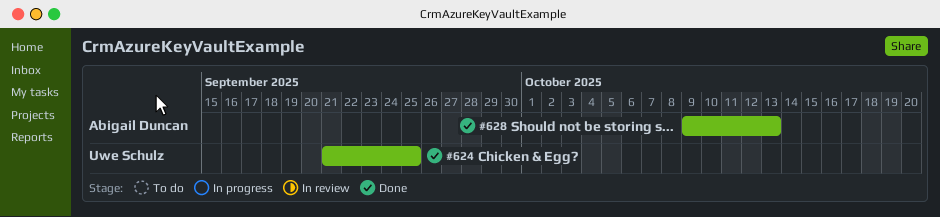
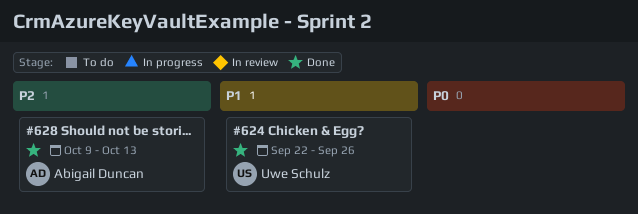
#624, start: Sep 21 -> Sep 22
#624, due: Sep 25 -> Sep 26

